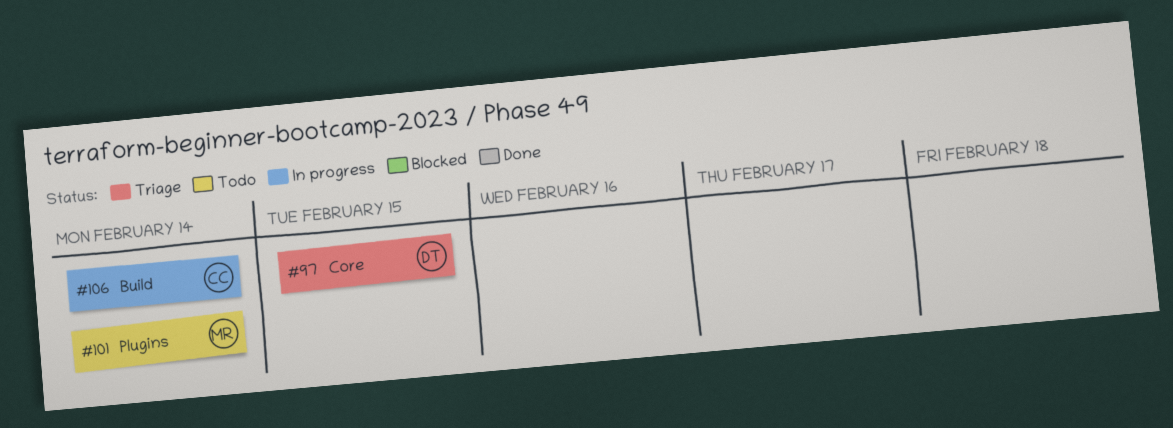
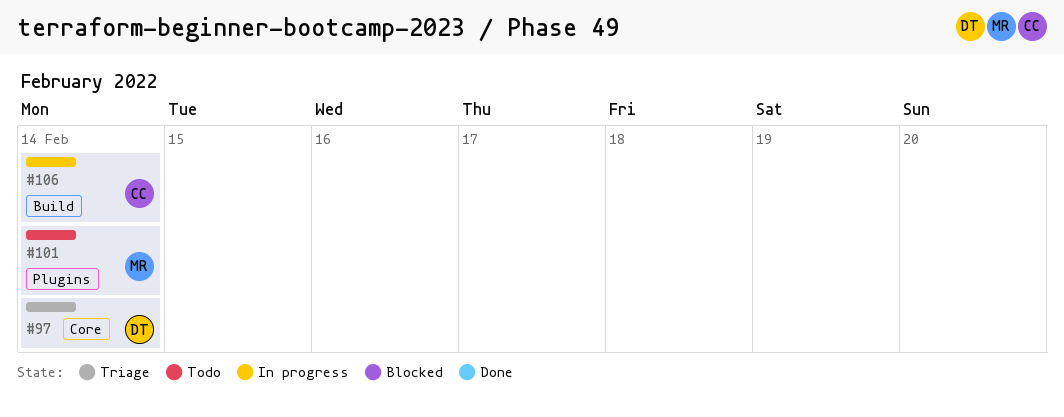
#97, due: Feb 15 -> Feb 14

